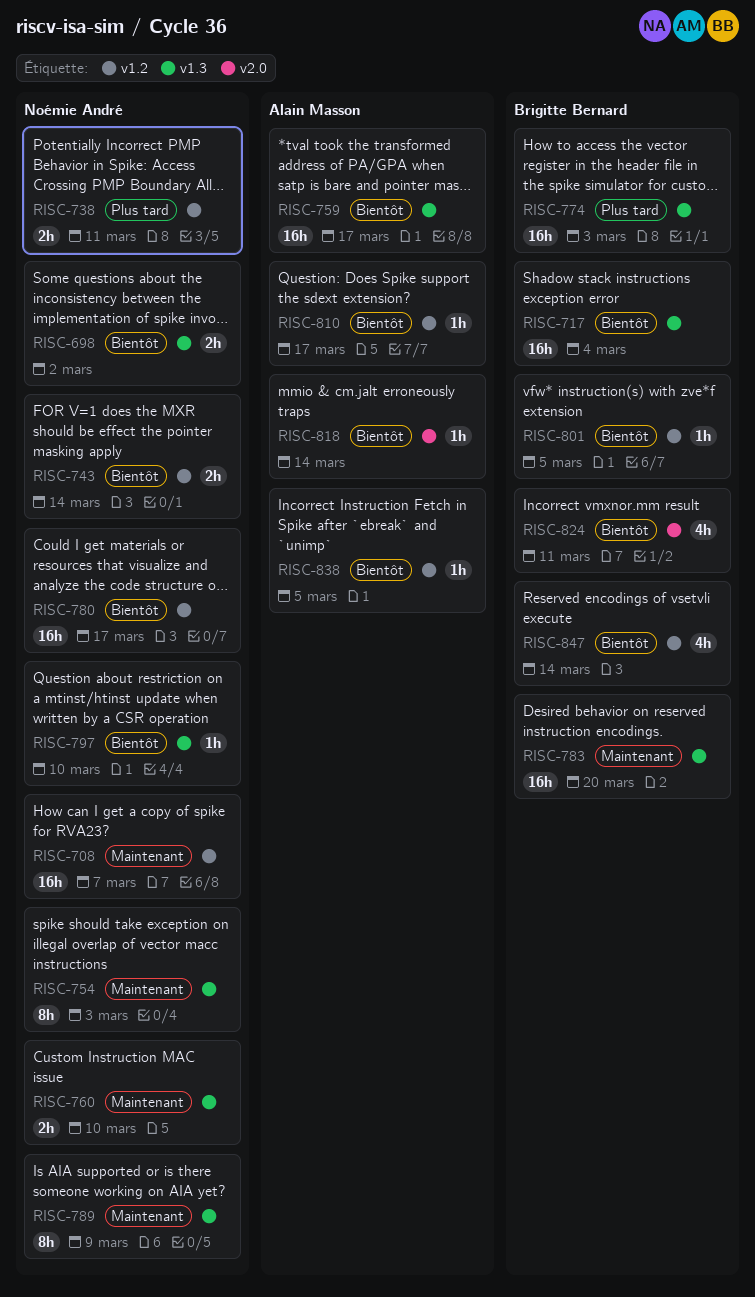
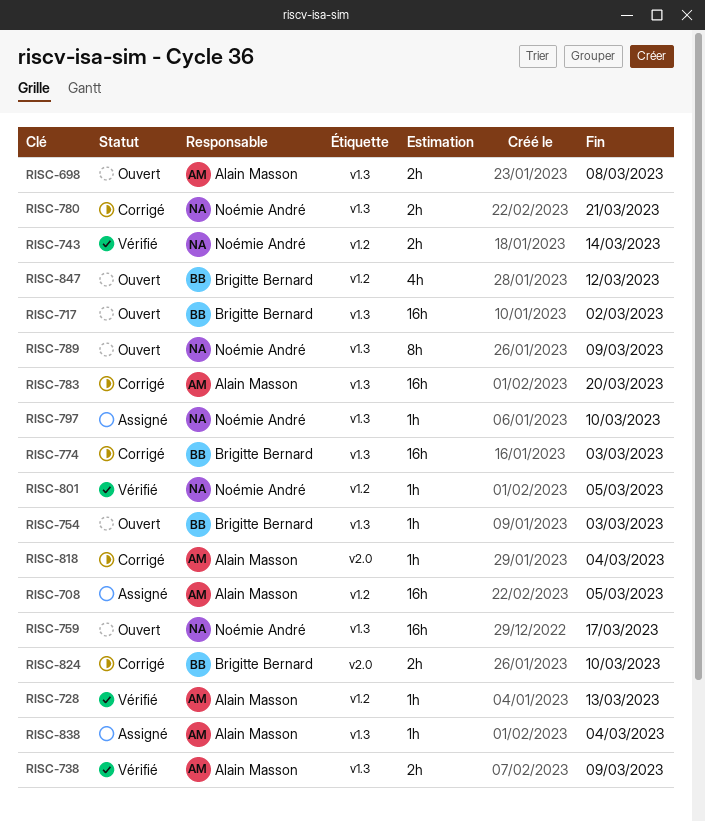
RISC-698, owner: Noémie André -> Alain Masson
RISC-698, due: Mar 2 -> Mar 8
RISC-708, owner: Noémie André -> Alain Masson
RISC-708, due: Mar 7 -> Mar 5
RISC-717, due: Mar 4 -> Mar 2
RISC-728: none -> present
RISC-738, owner: Noémie André -> Alain Masson
RISC-738, label: v1.2 -> v1.3
RISC-738, due: Mar 11 -> Mar 9
RISC-754, owner: Noémie André -> Brigitte Bernard
RISC-754, estimate: 8h -> 1h
RISC-759, owner: Alain Masson -> Noémie André
RISC-760: present -> none
RISC-780, label: v1.2 -> v1.3
RISC-780, estimate: 16h -> 2h
RISC-780, due: Mar 17 -> Mar 21
RISC-783, owner: Brigitte Bernard -> Alain Masson
RISC-801, owner: Brigitte Bernard -> Noémie André
RISC-810: present -> none
RISC-818, due: Mar 14 -> Mar 4
RISC-824, estimate: 4h -> 2h
RISC-824, due: Mar 11 -> Mar 10
RISC-838, label: v1.2 -> v1.3
RISC-838, due: Mar 5 -> Mar 4
RISC-847, due: Mar 14 -> Mar 12

